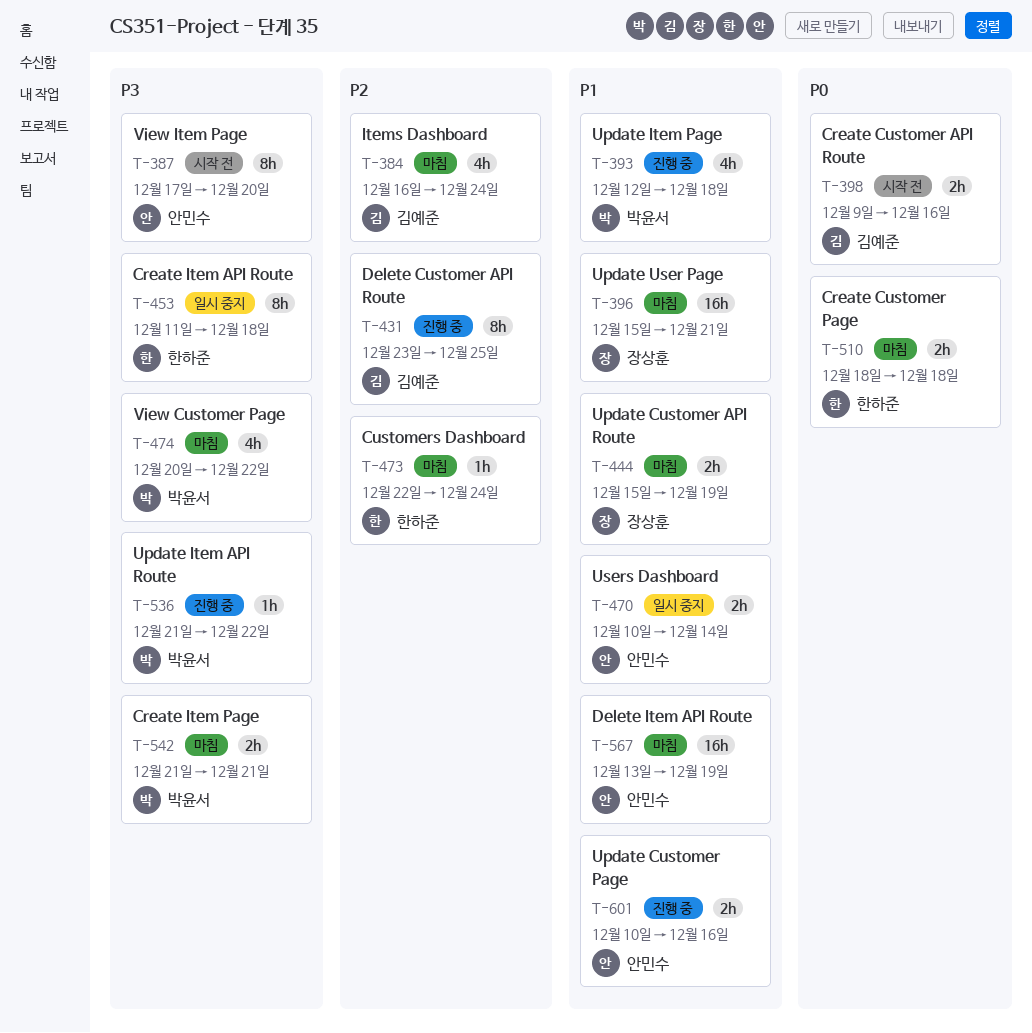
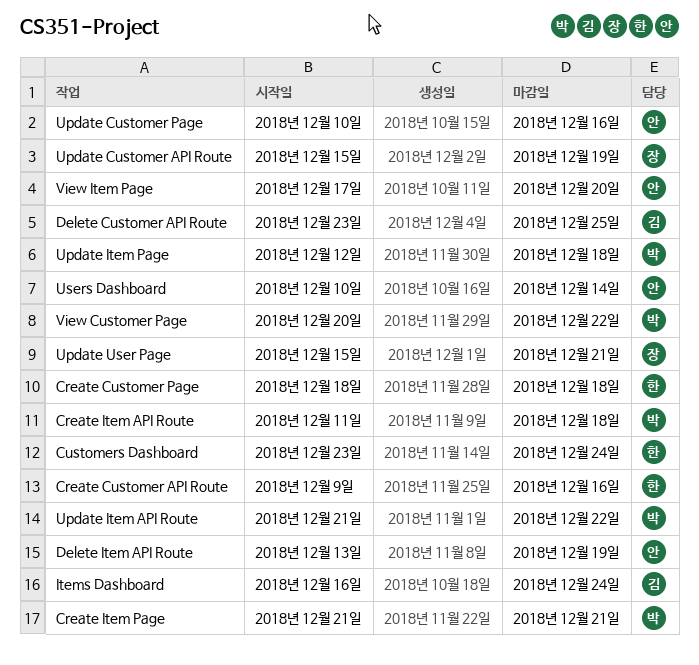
Create Customer API Route, owner: 김예준 -> 한하준
Create Item API Route, owner: 한하준 -> 박윤서
Customers Dashboard, start: Dec 22 -> Dec 23

